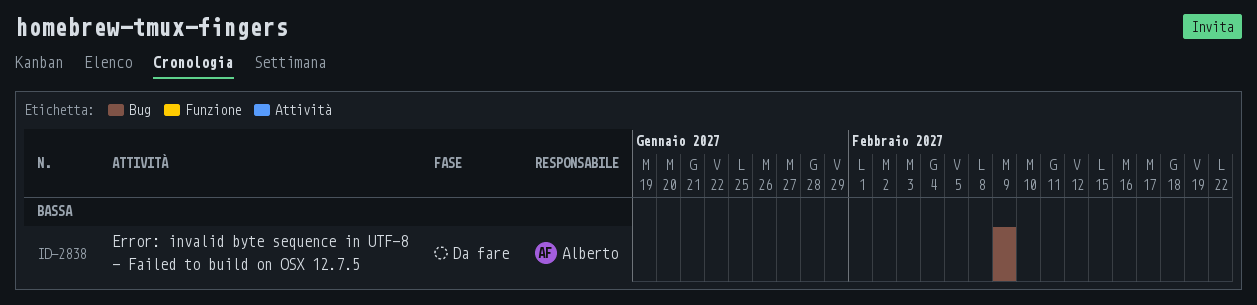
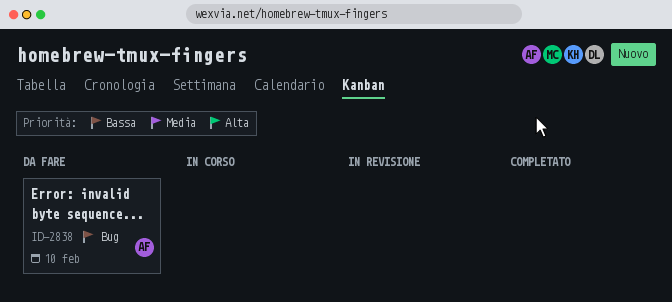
ID-2838, due: Feb 9 -> Feb 10

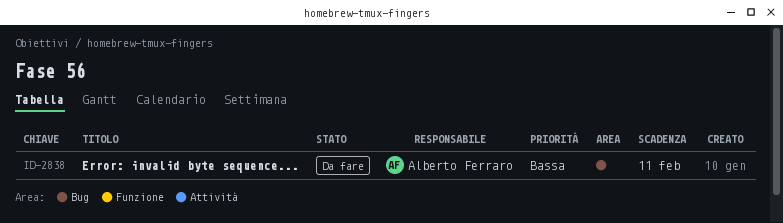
ID-2838, due: Feb 10 -> Feb 11

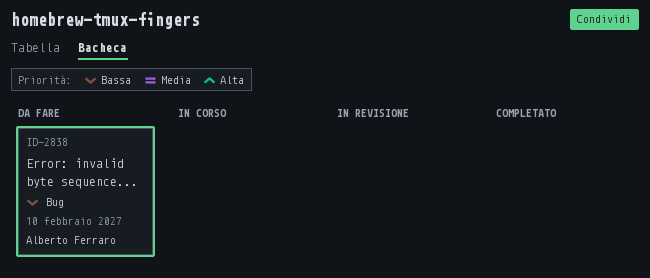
ID-2838, due: Feb 11 -> Feb 10

